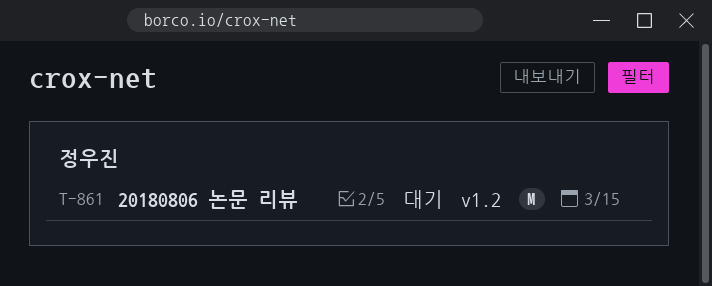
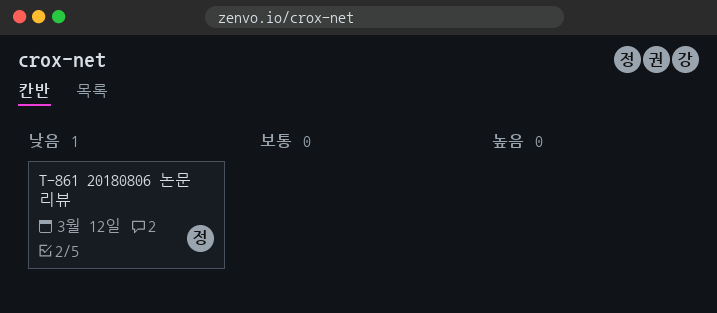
T-861, due: Mar 15 -> Mar 12

